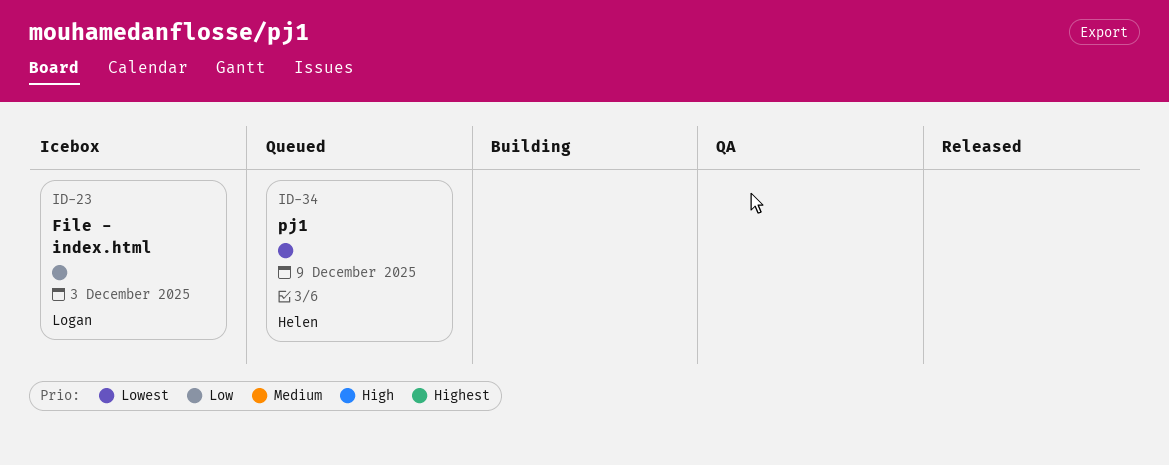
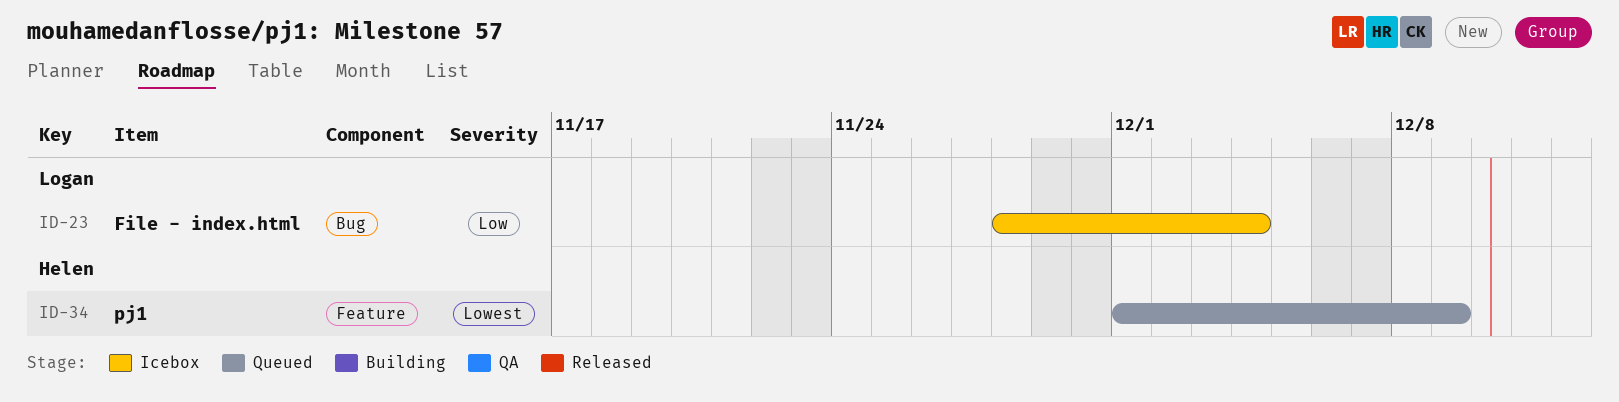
ID-23, due: Dec 3 -> Dec 4

